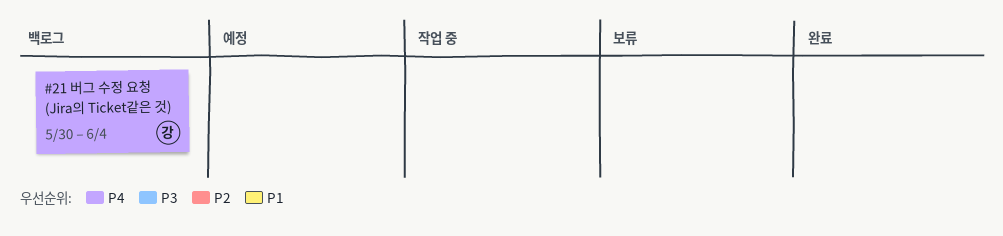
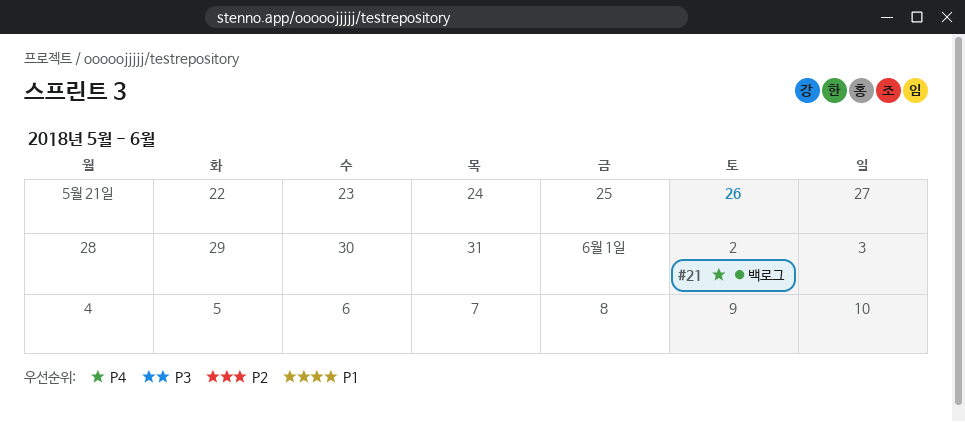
#21, due: Jun 4 -> Jun 2

